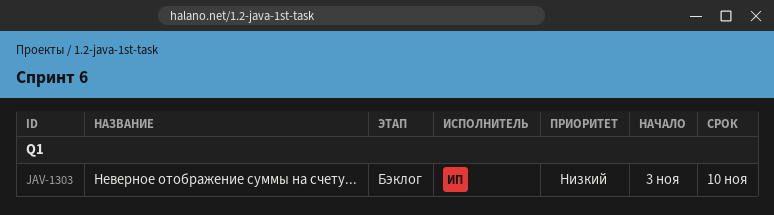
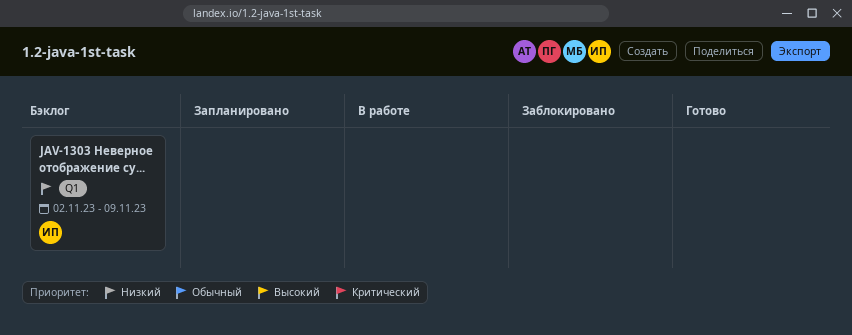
JAV-1303, start: Nov 3 -> Nov 2
JAV-1303, due: Nov 10 -> Nov 9

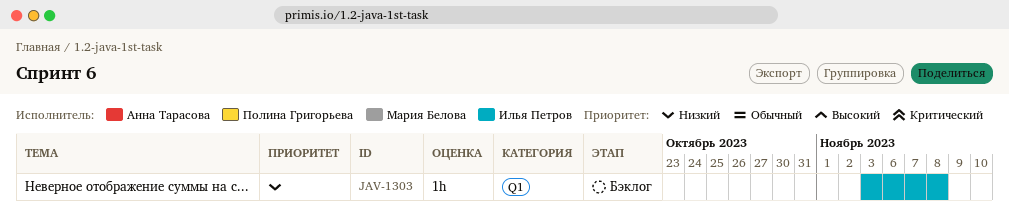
JAV-1303, start: Nov 2 -> Nov 3
JAV-1303, due: Nov 9 -> Nov 8

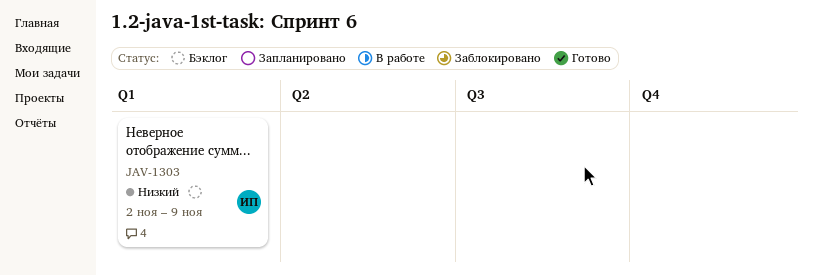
JAV-1303, start: Nov 3 -> Nov 2
JAV-1303, due: Nov 8 -> Nov 9

